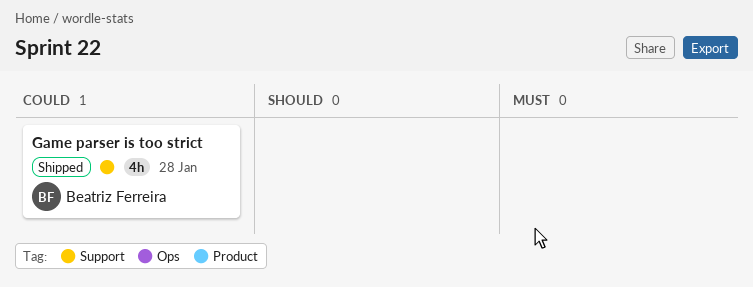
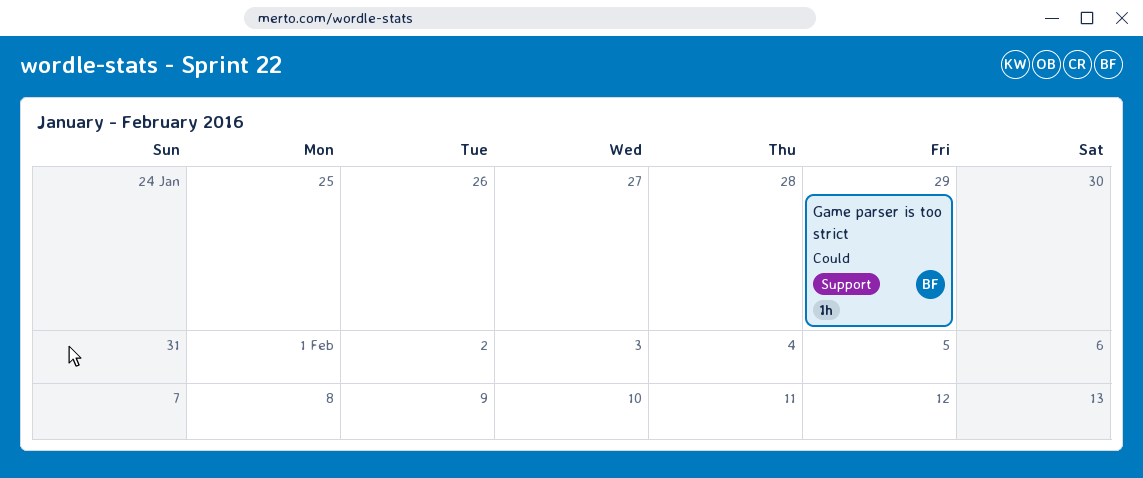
Game parser is too strict, estimate: 4h -> 1h
Game parser is too strict, due: Jan 28 -> Jan 29

